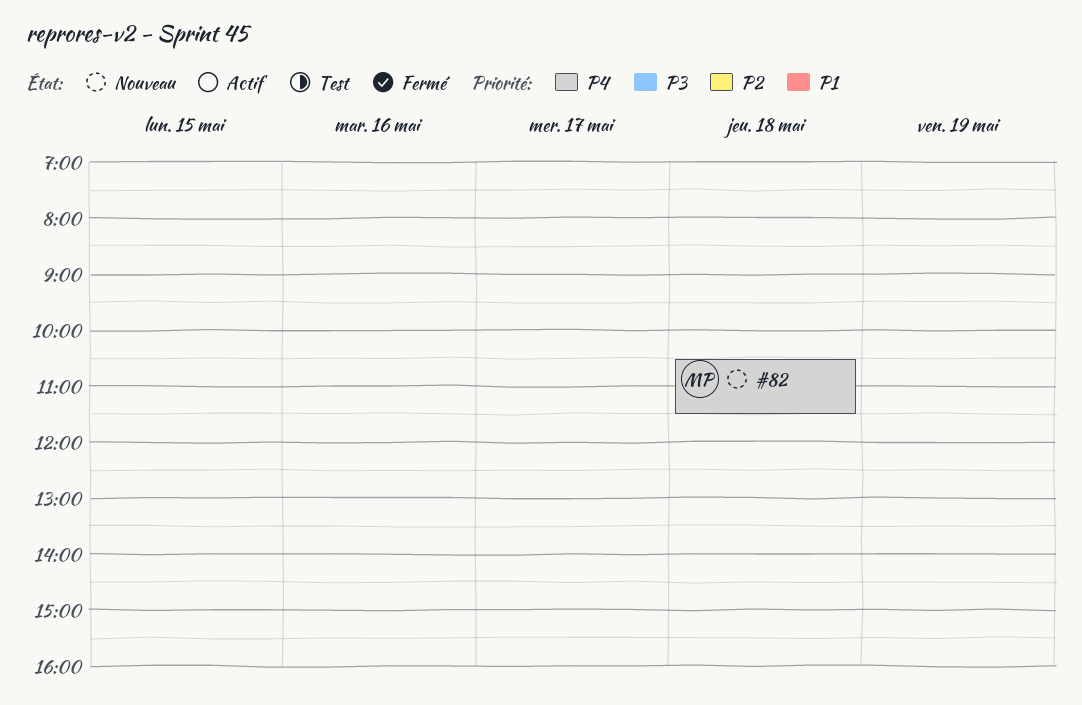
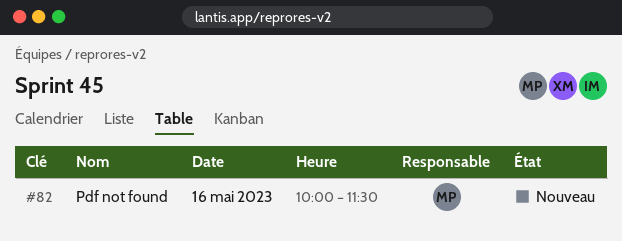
#82, day: May 18 -> May 16
#82, begins: 10:30 -> 10:00

